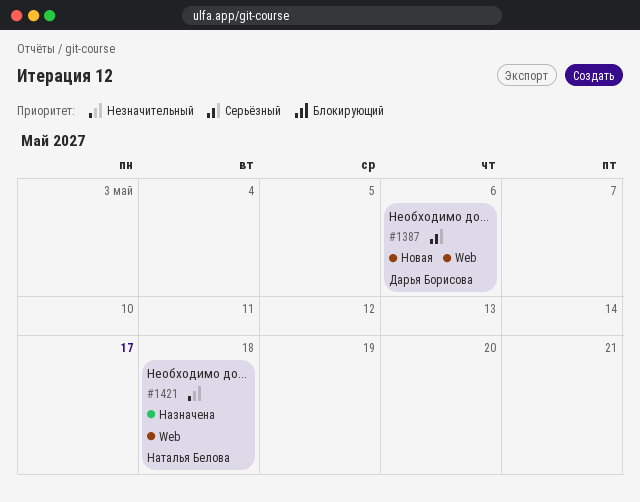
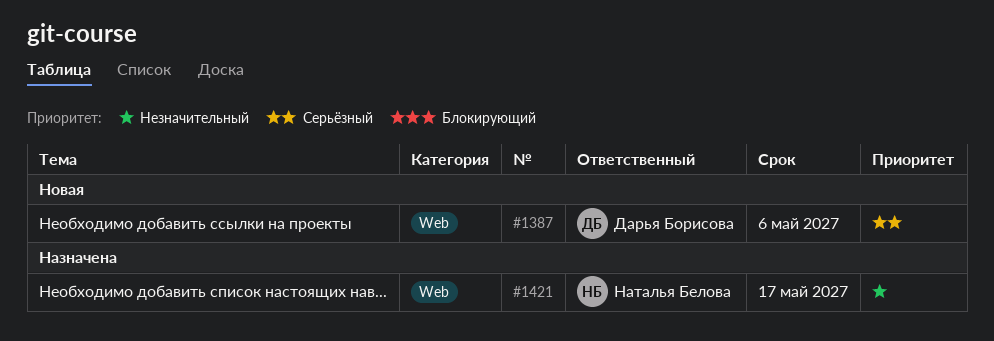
#1421, due: May 18 -> May 17

